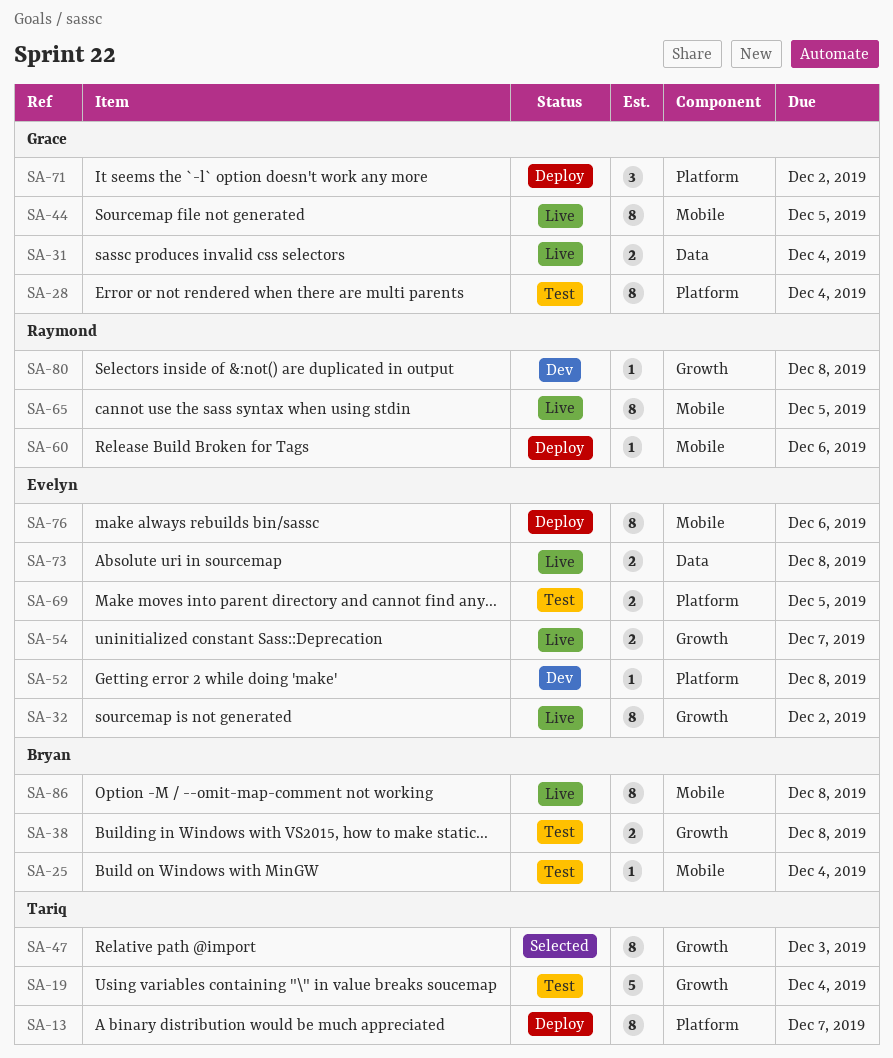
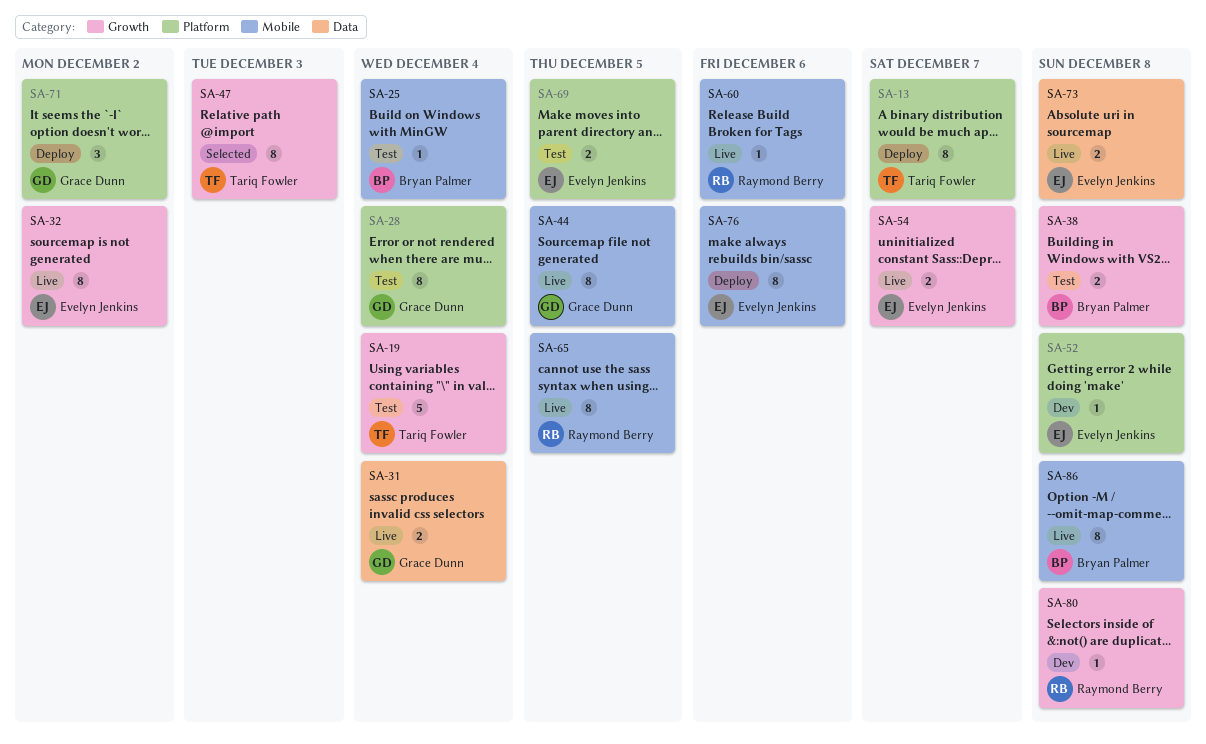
SA-60, status: Deploy -> Live

